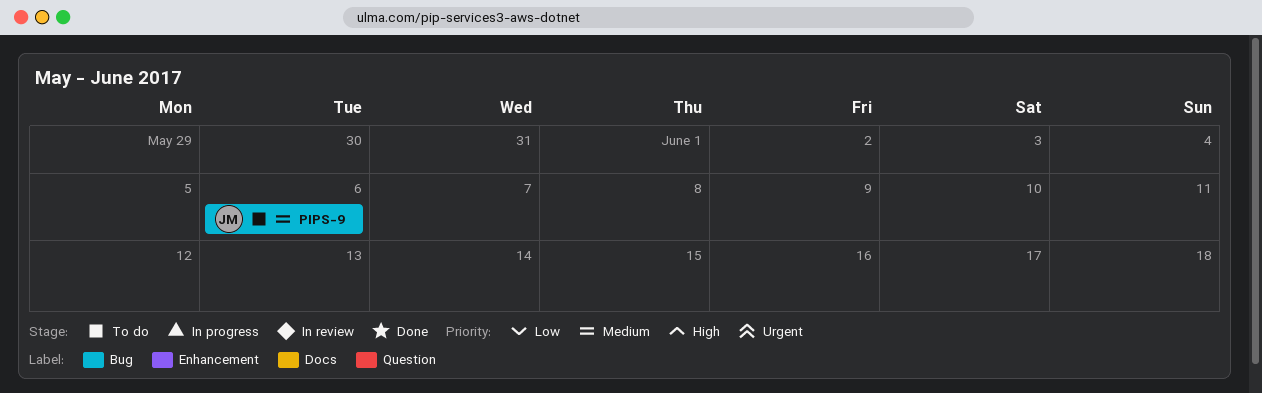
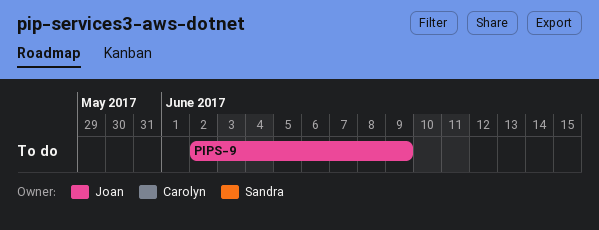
PIPS-9, start: Jun 6 -> Jun 2
PIPS-9, due: Jun 6 -> Jun 9

